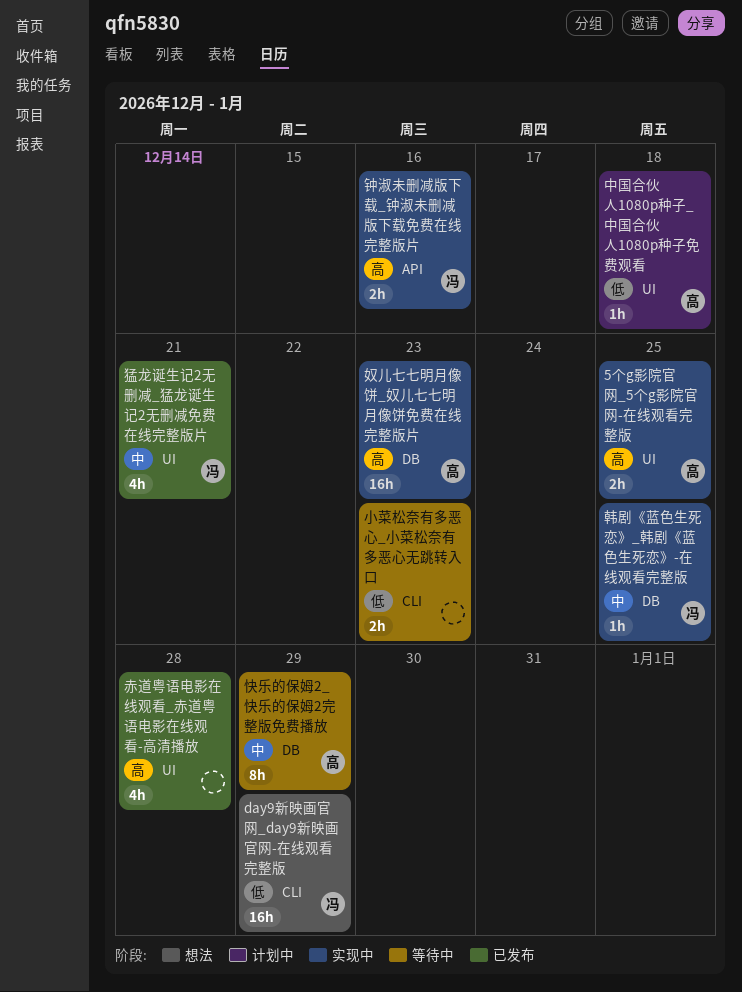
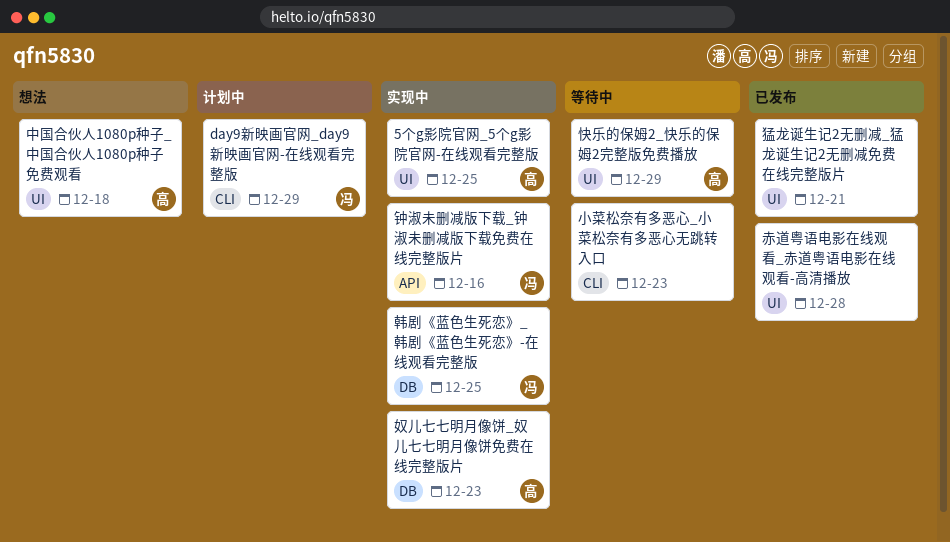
day9新映画官网_day9新映画官网-在线观看完整版, status: 想法 -> 计划中
中国合伙人1080p种子_中国合伙人1080p种子免费观看, status: 计划中 -> 想法
快乐的保姆2_快乐的保姆2完整版免费播放, label: DB -> UI
猛龙诞生记2无删减_猛龙诞生记2无删减免费在线完整版片, owner: 冯 -> none

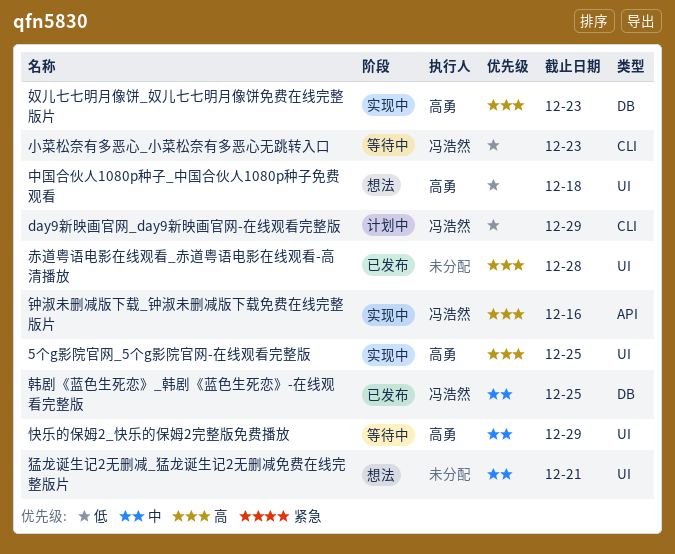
小菜松奈有多恶心_小菜松奈有多恶心无跳转入口, owner: none -> 冯浩然
猛龙诞生记2无删减_猛龙诞生记2无删减免费在线完整版片, status: 已发布 -> 想法
韩剧《蓝色生死恋》_韩剧《蓝色生死恋》-在线观看完整版, status: 实现中 -> 已发布

